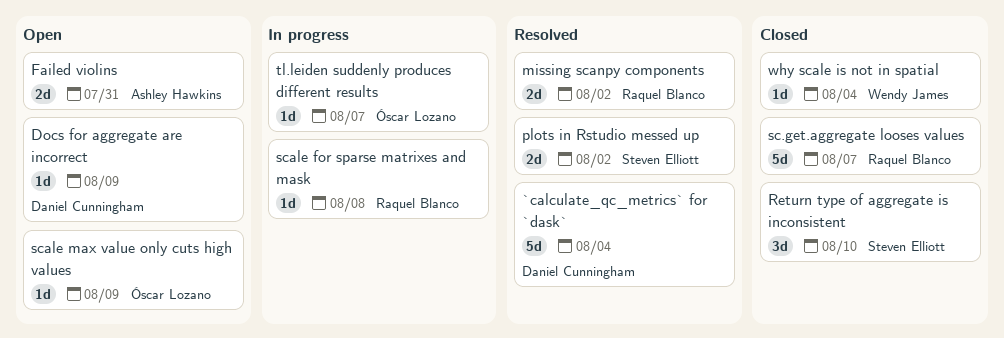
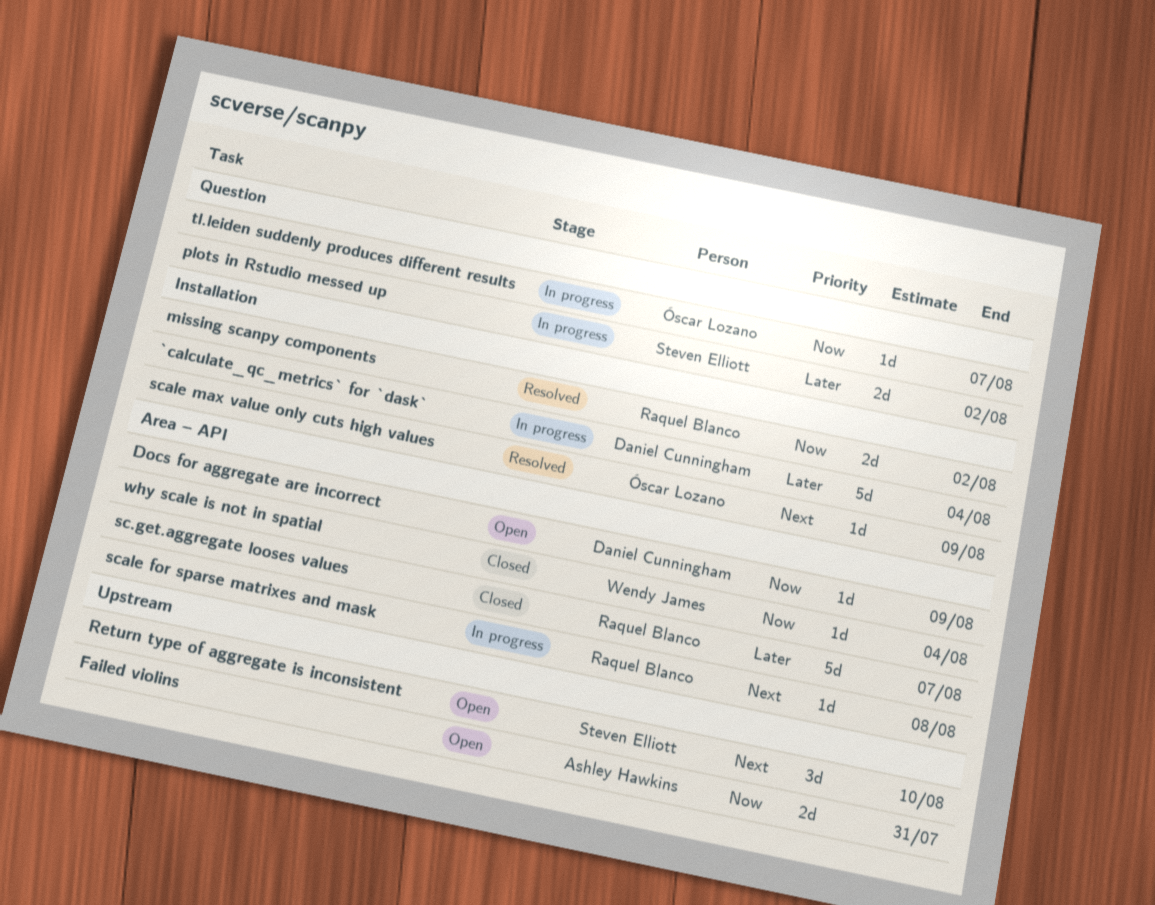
`calculate_qc_metrics` for `dask`, status: Resolved -> In progress
plots in Rstudio messed up, status: Resolved -> In progress
Return type of aggregate is inconsistent, status: Closed -> Open
scale max value only cuts high values, status: Open -> Resolved

